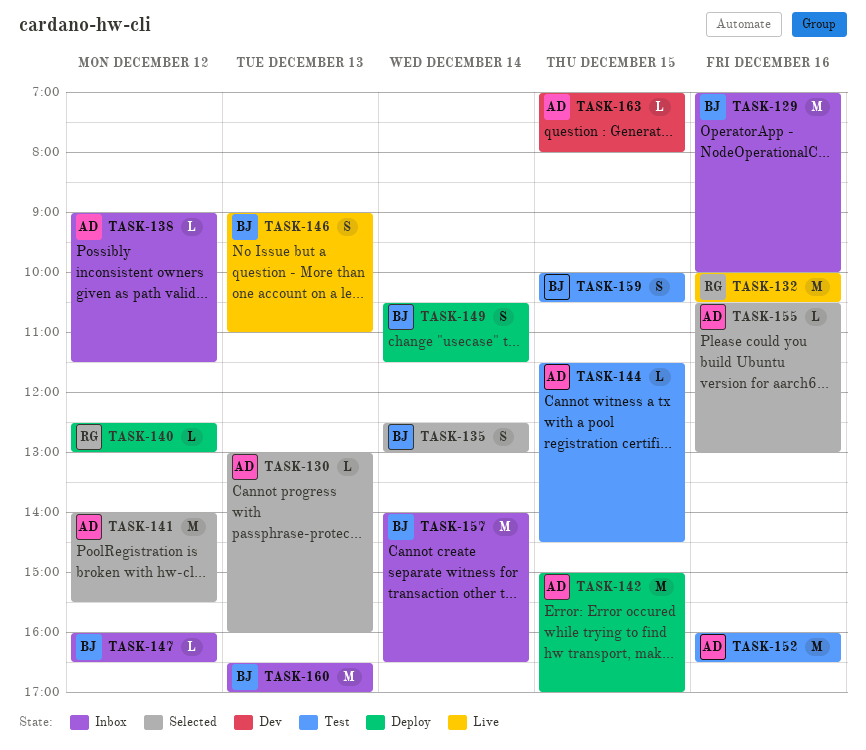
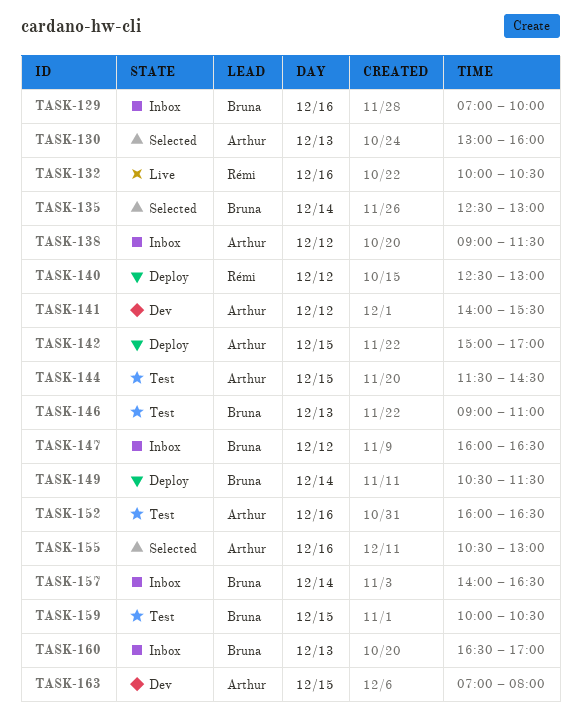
TASK-141, status: Selected -> Dev
TASK-146, status: Live -> Test

